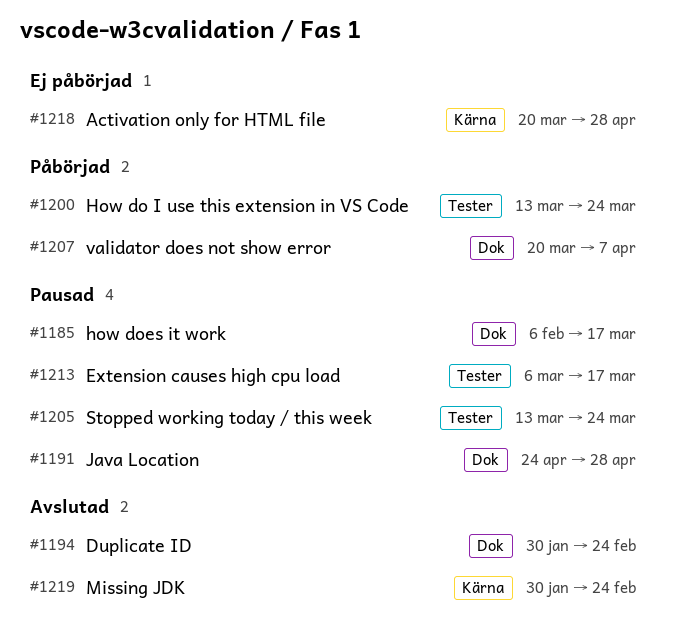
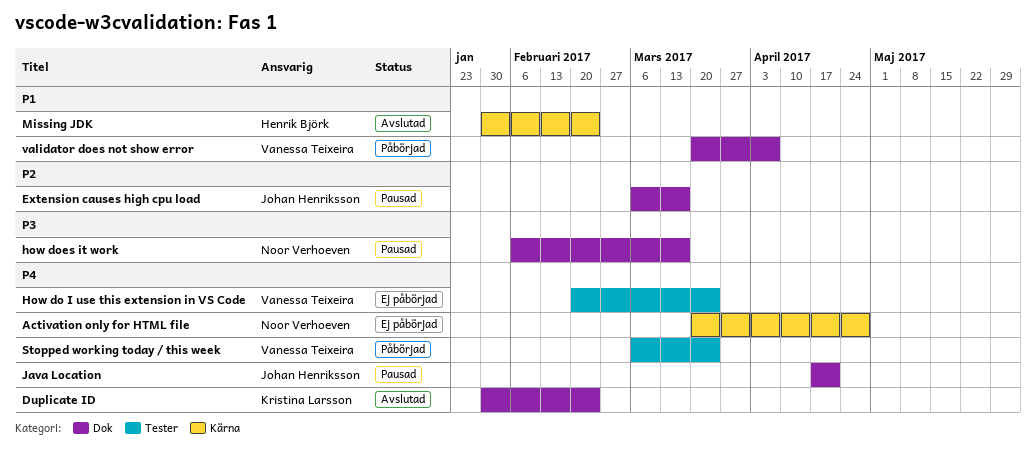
Extension causes high cpu load, label: Tester -> Dok
How do I use this extension in VS Code, status: Påbörjad -> Ej påbörjad
How do I use this extension in VS Code, start: Mar 13 -> Feb 20
Java Location, start: Apr 24 -> Apr 17
Java Location, due: Apr 28 -> Apr 21
Stopped working today / this week, status: Pausad -> Påbörjad
Stopped working today / this week, start: Mar 13 -> Mar 6

